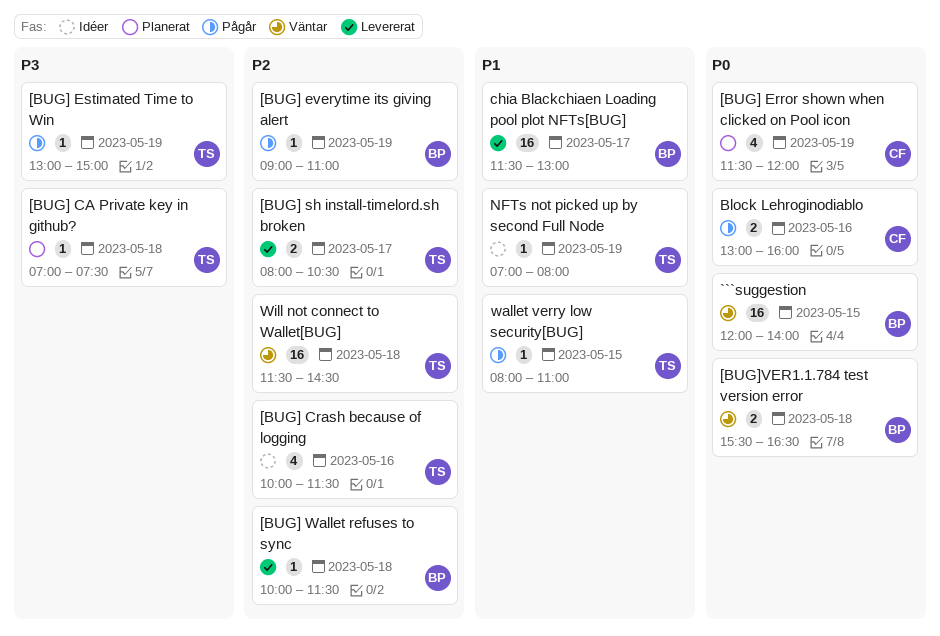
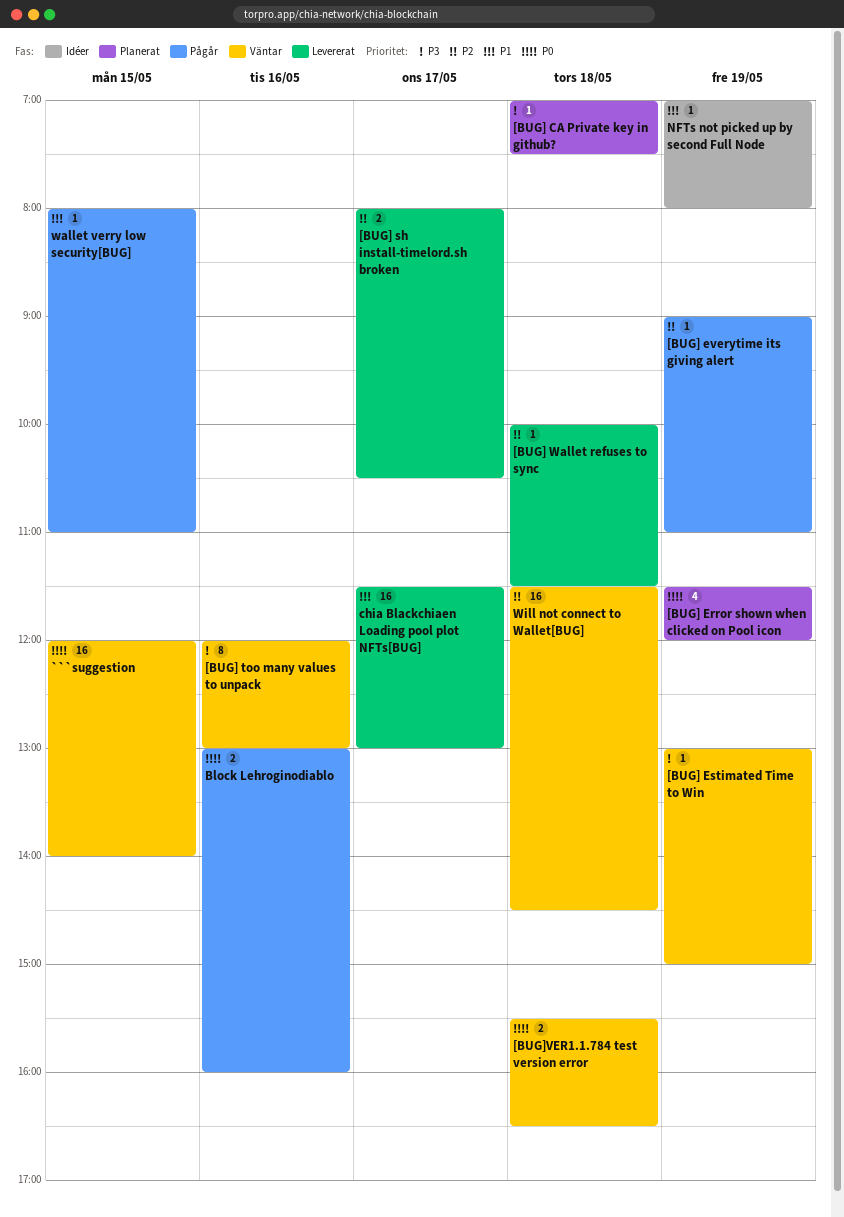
[BUG] Crash because of logging: present -> none
[BUG] Estimated Time to Win, status: Pågår -> Väntar
[BUG] too many values to unpack: none -> present

